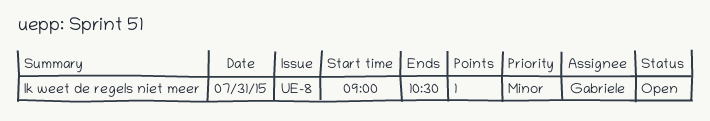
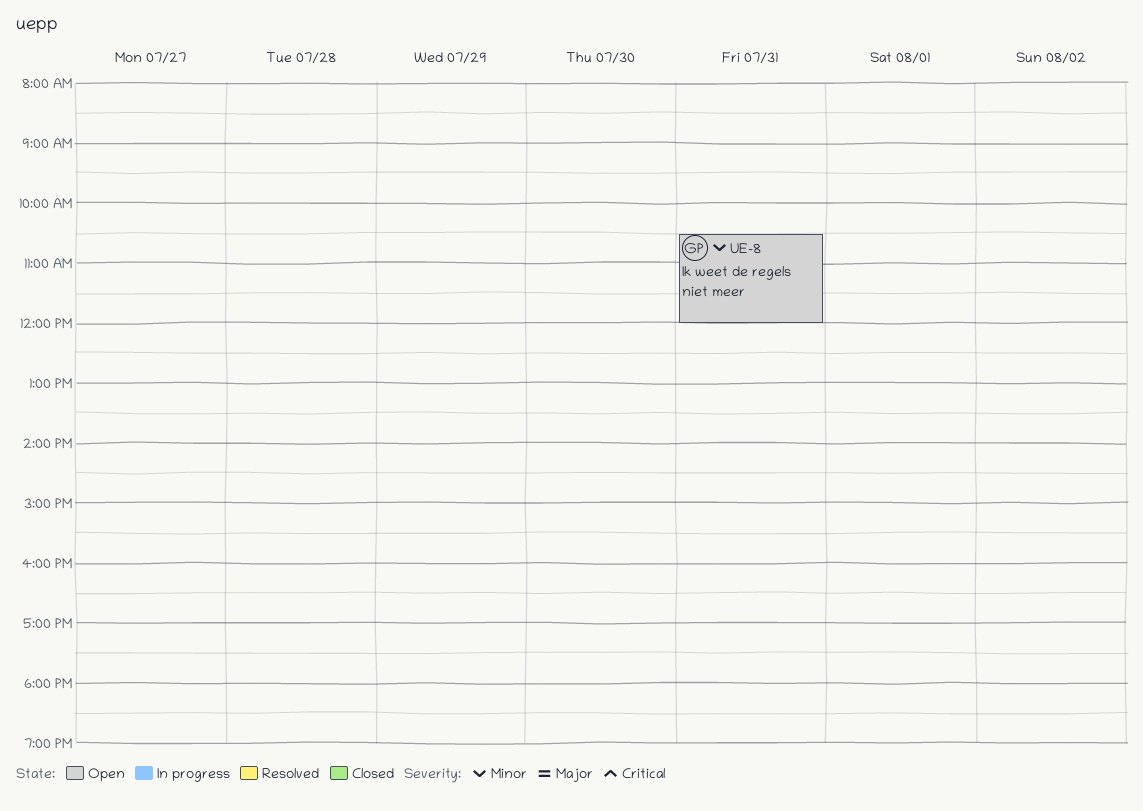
UE-8, begins: 09:00 -> 10:30
UE-8, ends: 10:30 -> 12:00

